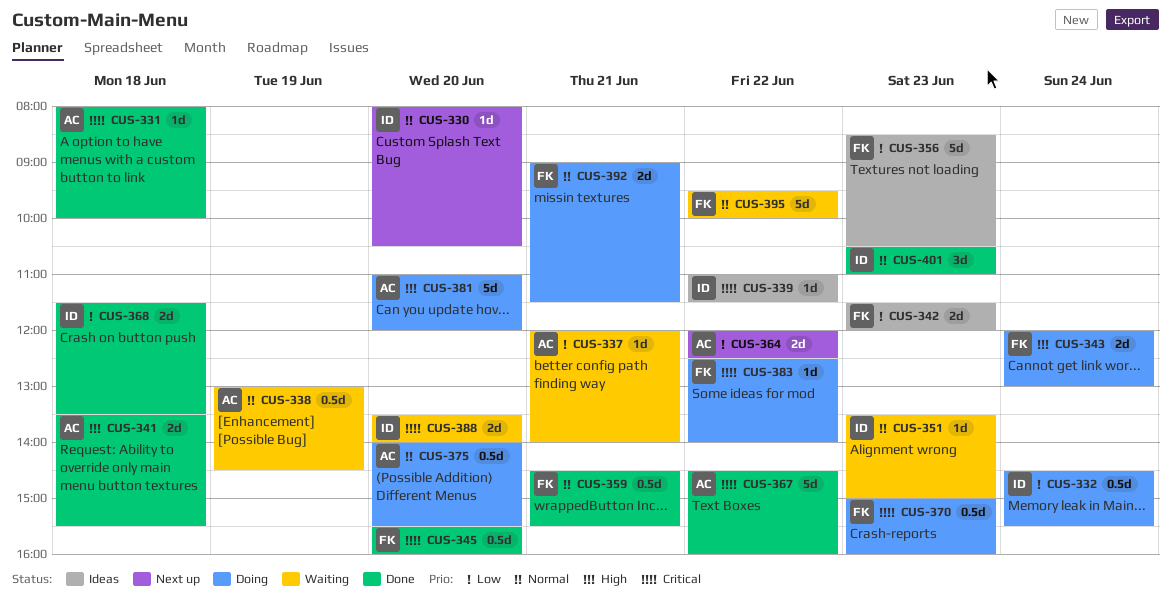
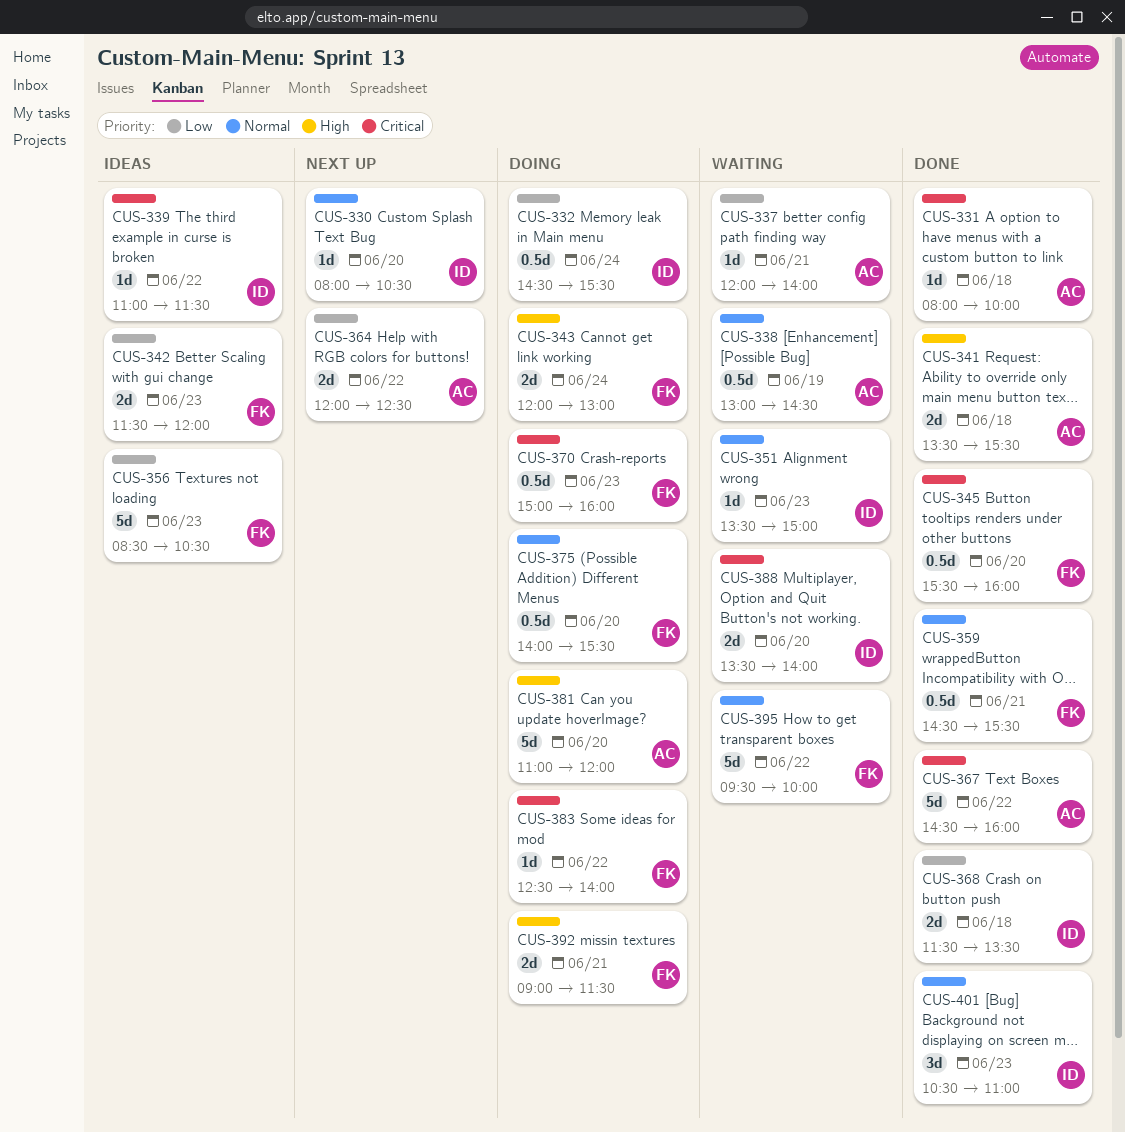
CUS-375, owner: AC -> FK
CUS-392, priority: Normal -> High

